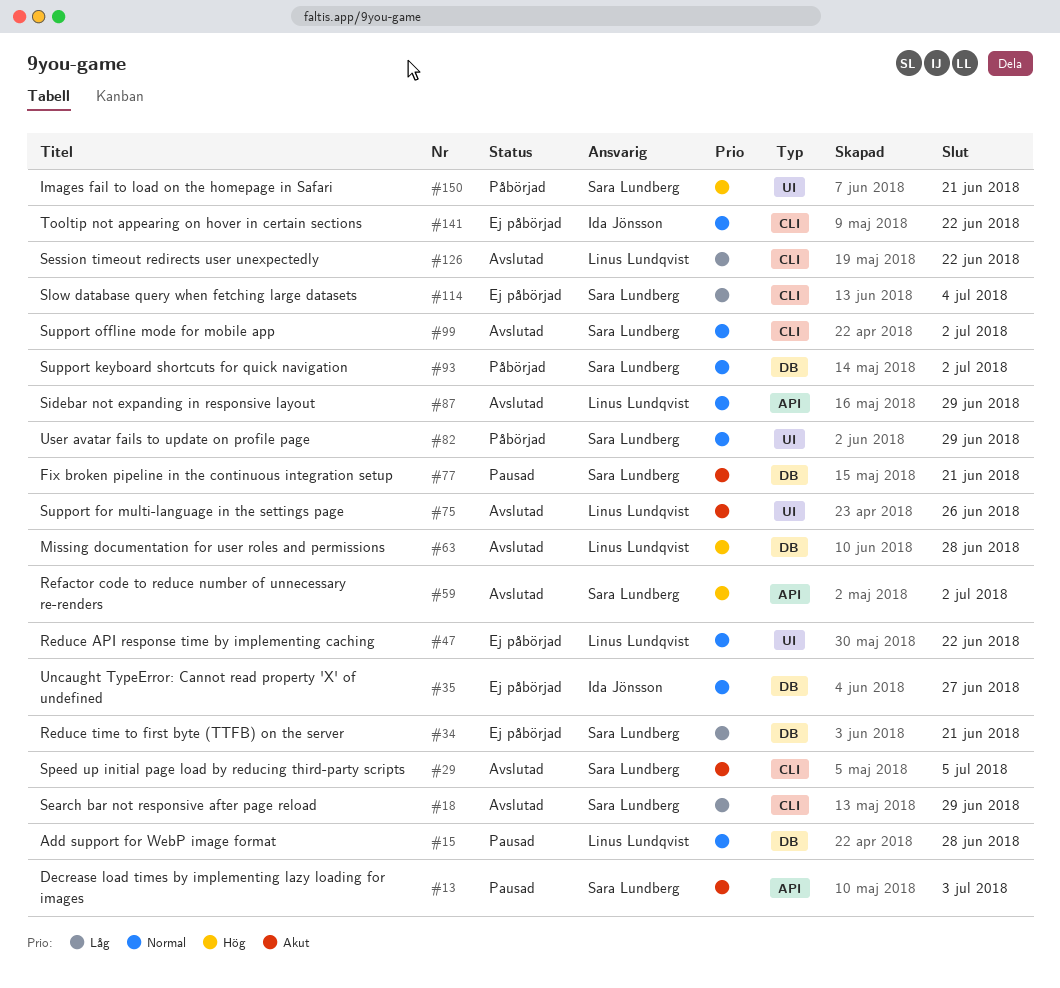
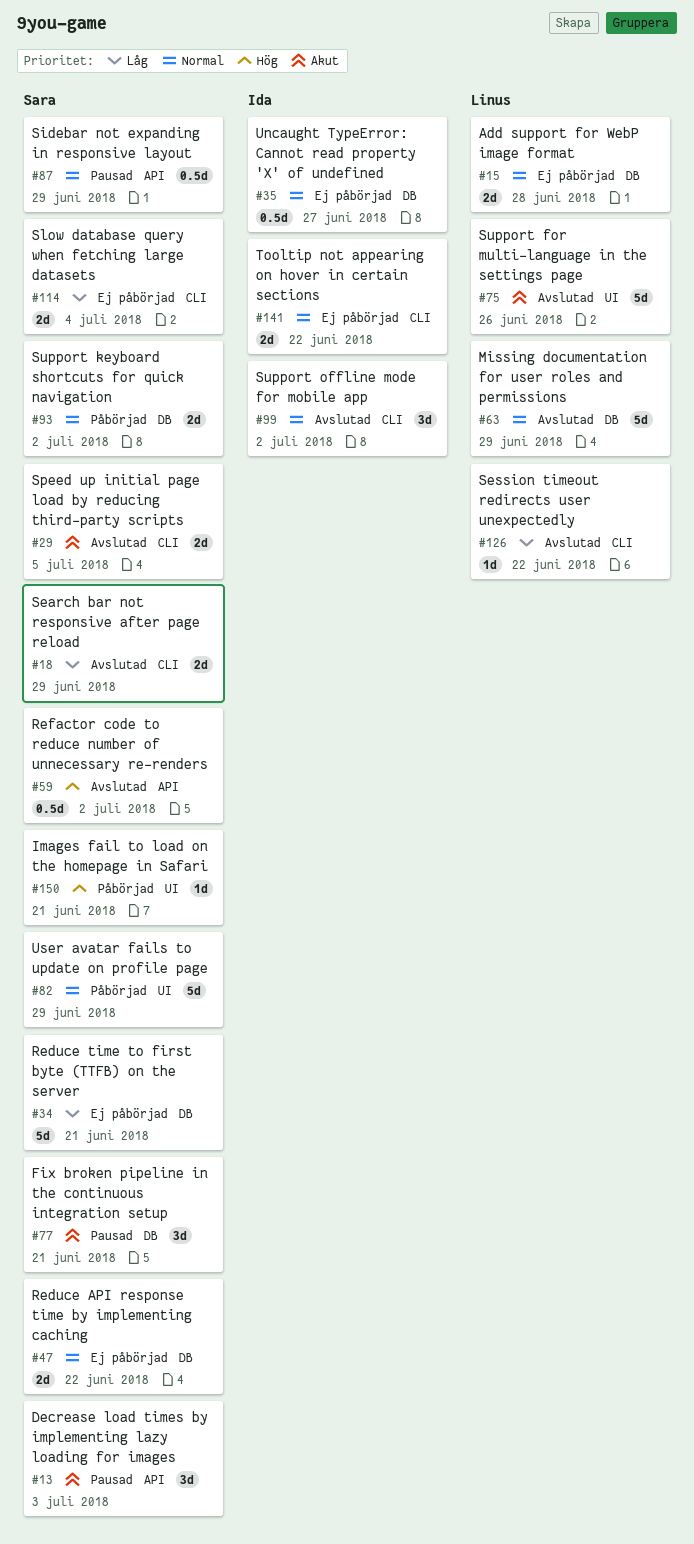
#15, status: Pausad -> Ej påbörjad
#47, owner: Linus Lundqvist -> Sara Lundberg
#47, label: UI -> DB
#63, priority: Hög -> Normal
#63, due: Jun 28 -> Jun 29
#87, status: Avslutad -> Pausad
#87, owner: Linus Lundqvist -> Sara Lundberg
#99, owner: Sara Lundberg -> Ida Jönsson

